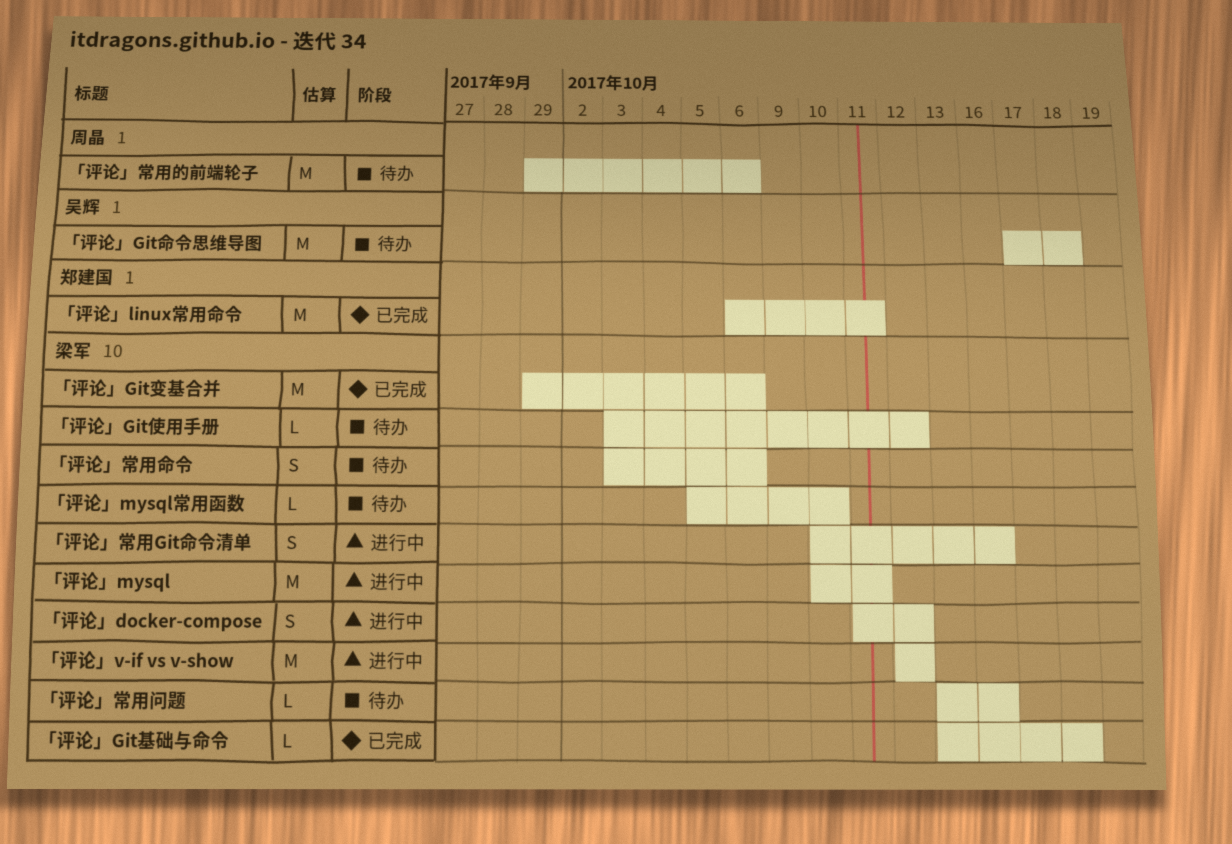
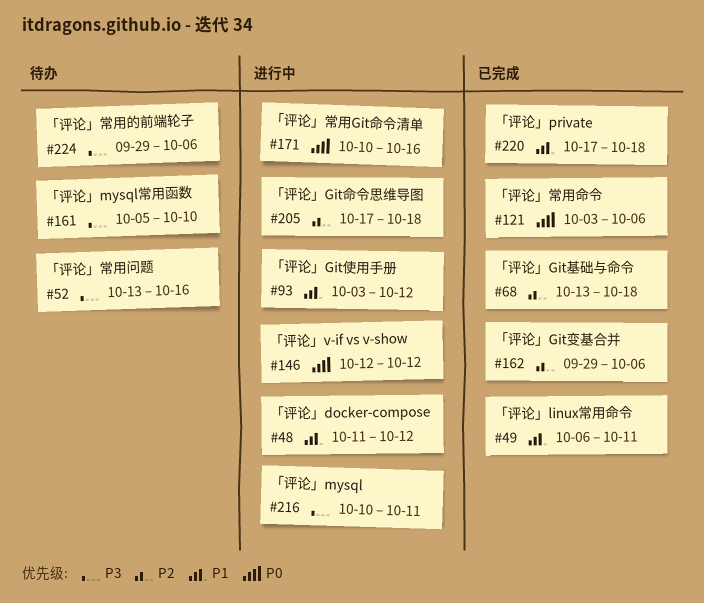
「评论」Git使用手册, status: 待办 -> 进行中
「评论」Git命令思维导图, status: 待办 -> 进行中
「评论」private: none -> present
「评论」常用命令, status: 待办 -> 已完成

